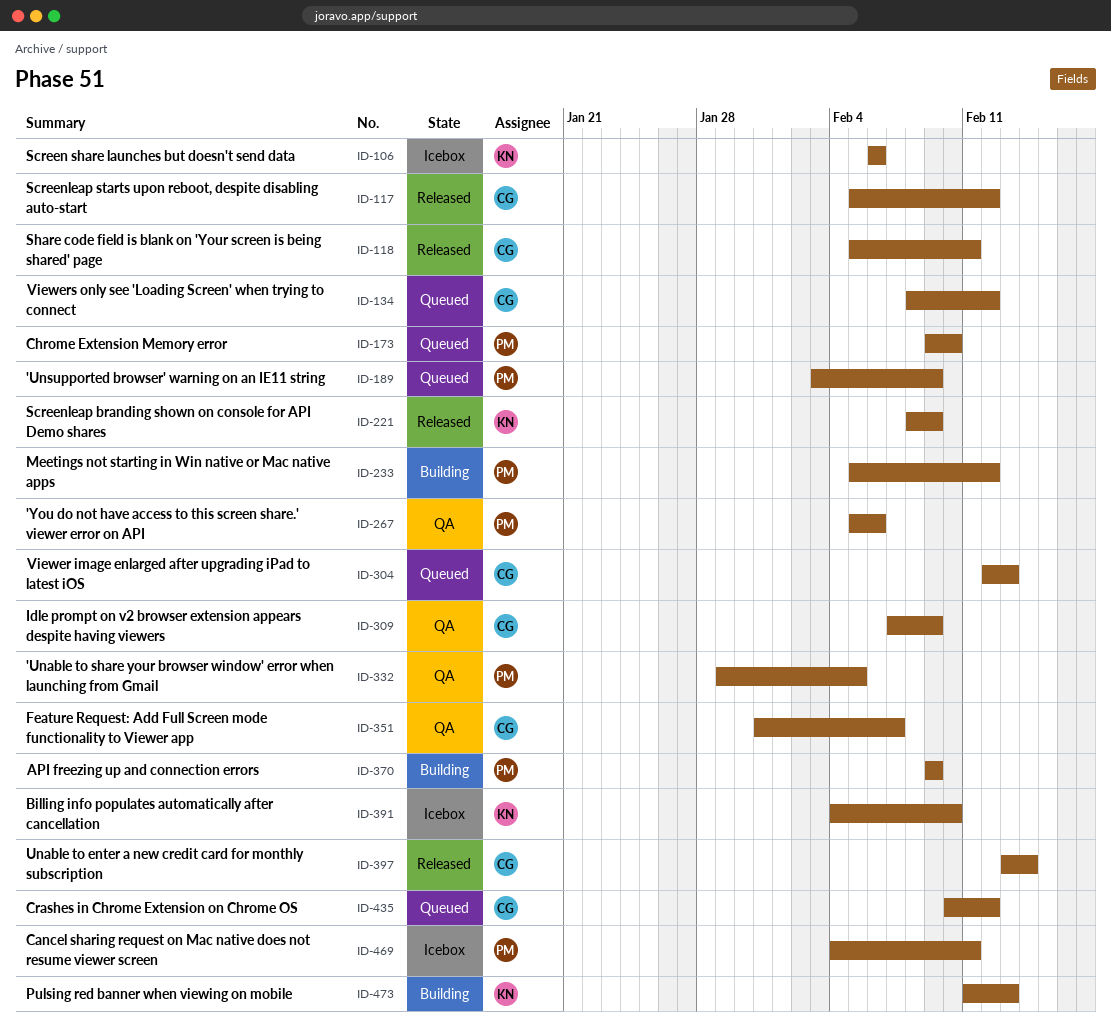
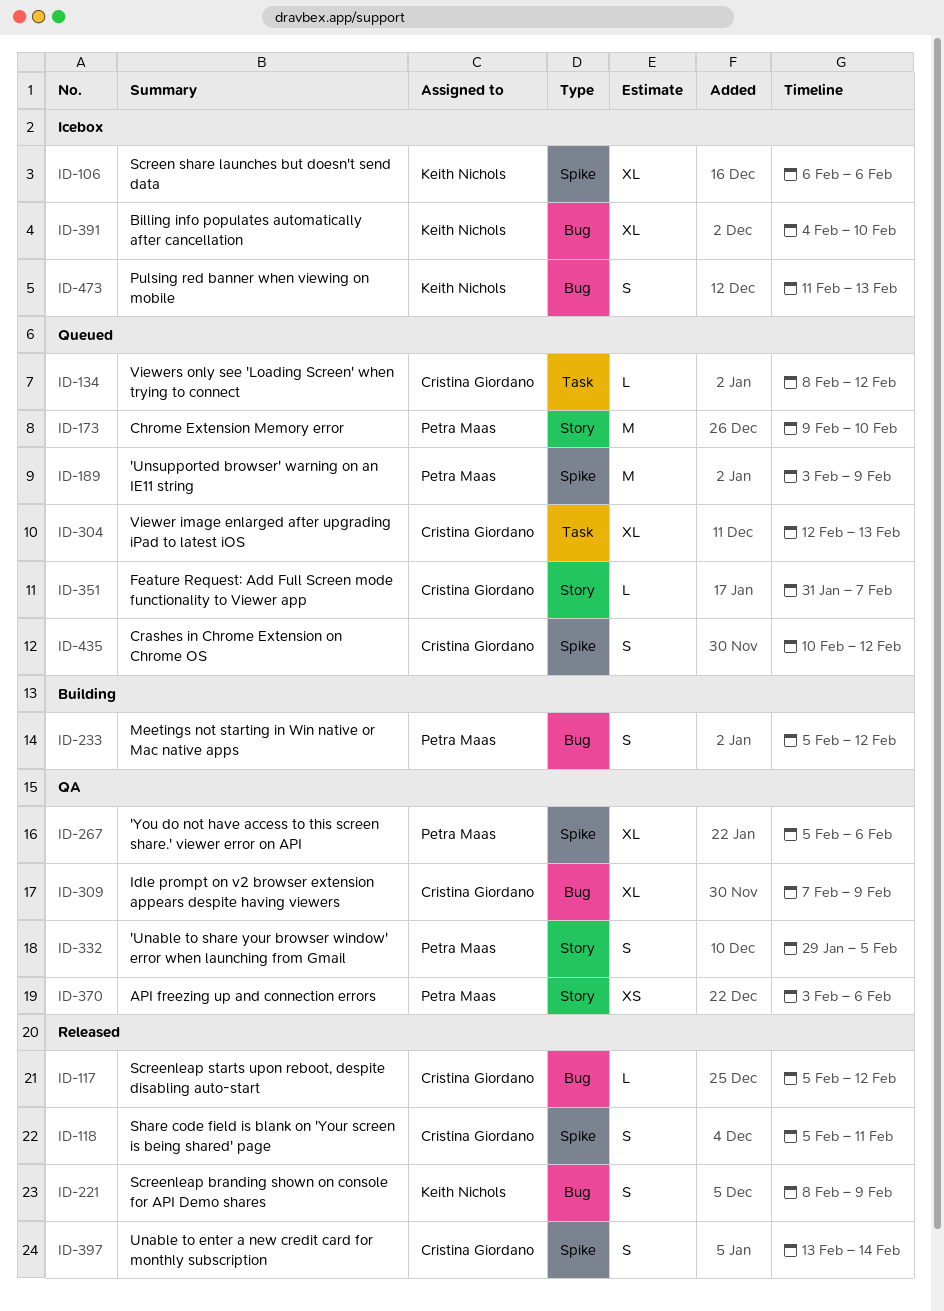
ID-351, status: QA -> Queued
ID-370, status: Building -> QA
ID-370, start: Feb 9 -> Feb 3
ID-370, due: Feb 9 -> Feb 6
ID-469: present -> none
ID-473, status: Building -> Icebox

